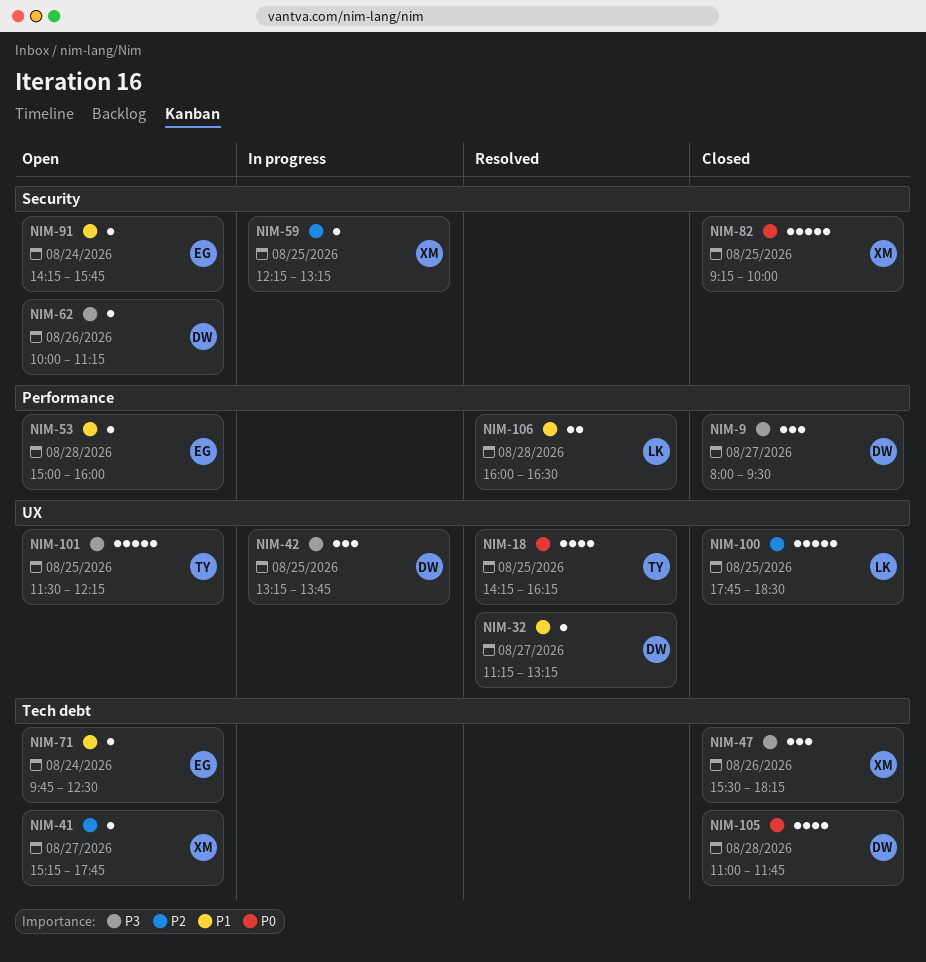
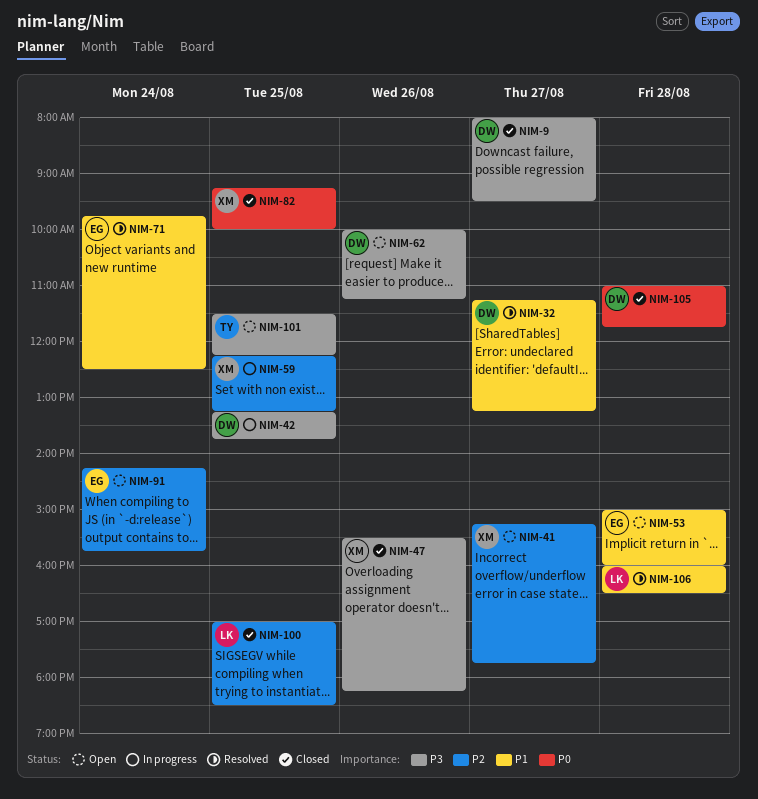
NIM-18: present -> none
NIM-71, status: Open -> Resolved
NIM-91, priority: P1 -> P2
NIM-100, begins: 17:45 -> 17:00

